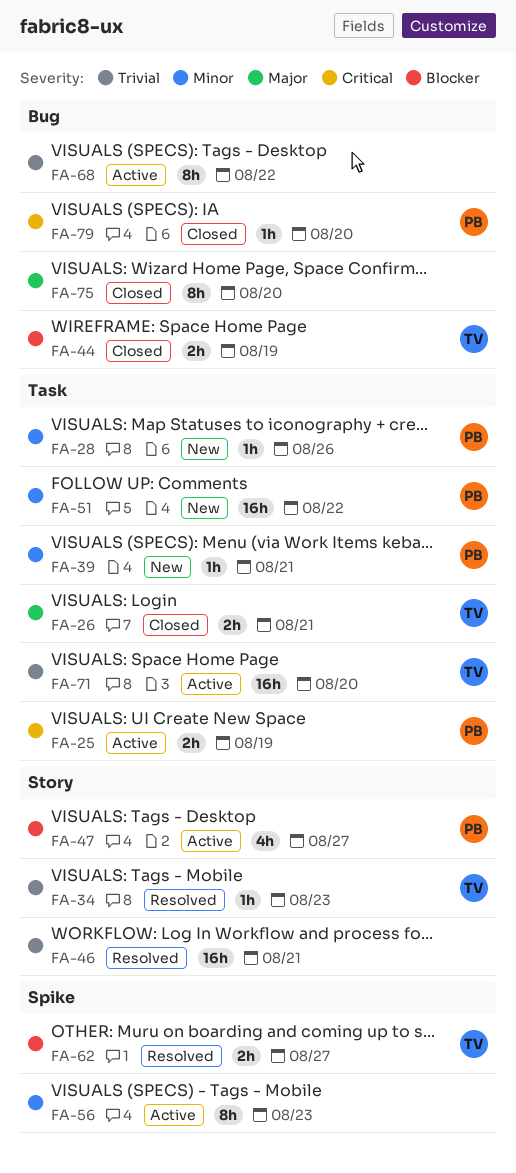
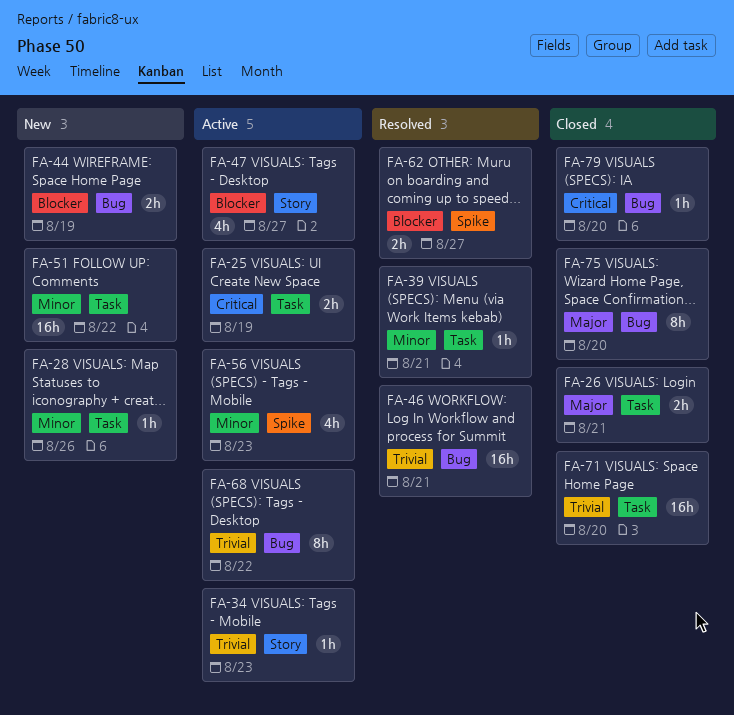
FA-34, status: Resolved -> Active
FA-39, status: New -> Resolved
FA-44, status: Closed -> New
FA-46, label: Story -> Bug
FA-56, estimate: 8h -> 4h
FA-71, status: Active -> Closed

